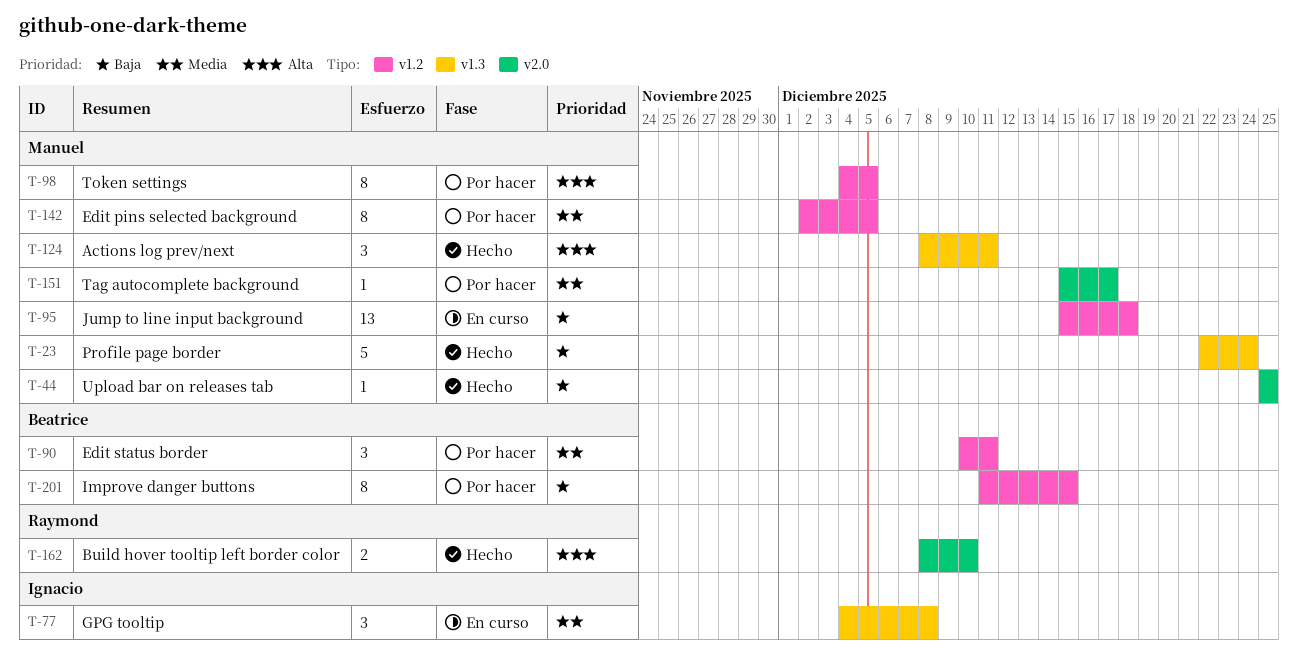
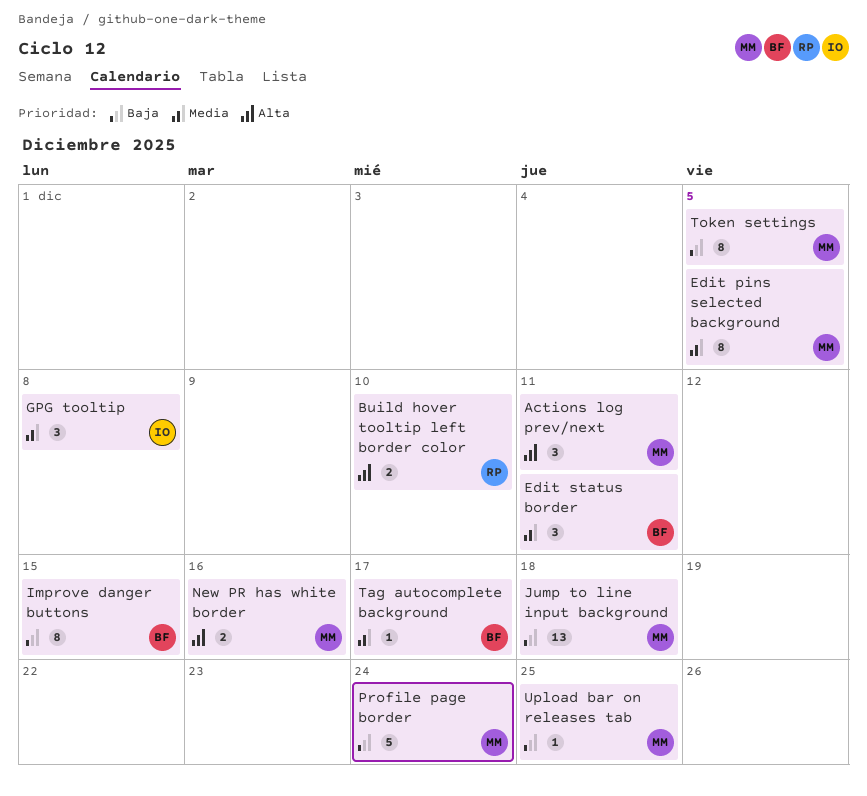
New PR has white border: none -> present
Tag autocomplete background, owner: Manuel -> Beatrice
Token settings, priority: Alta -> Baja

